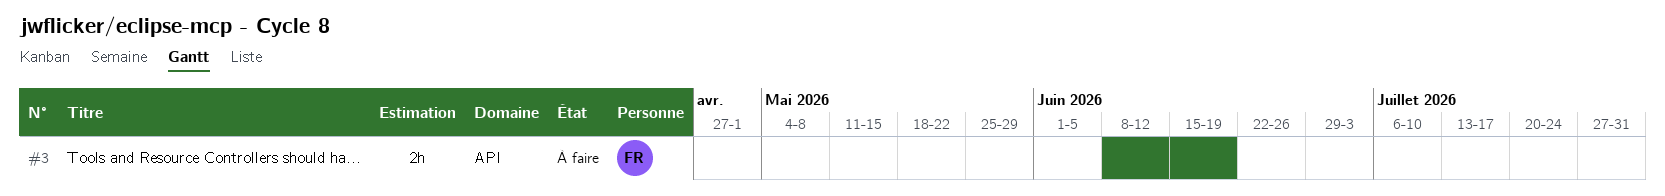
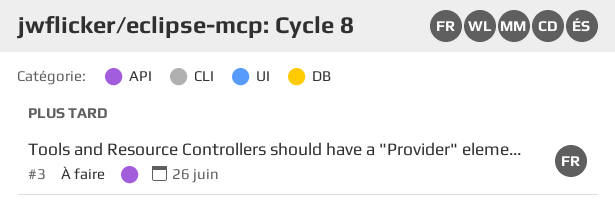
#3, due: Jun 19 -> Jun 26

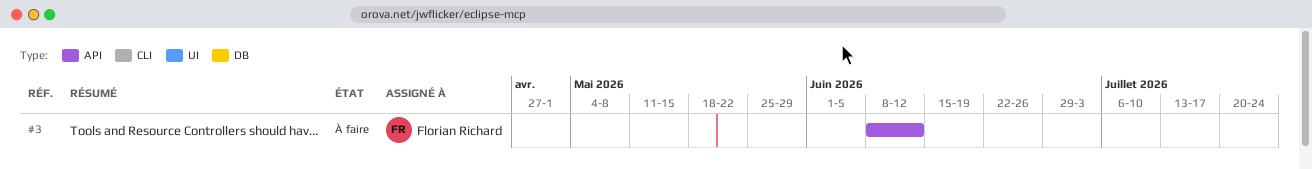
#3, due: Jun 26 -> Jun 12

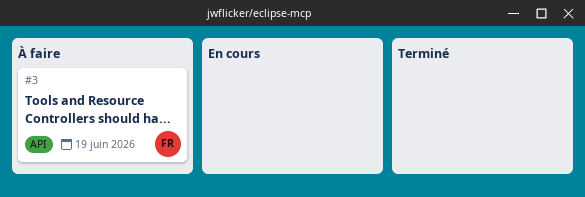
#3, due: Jun 12 -> Jun 19

